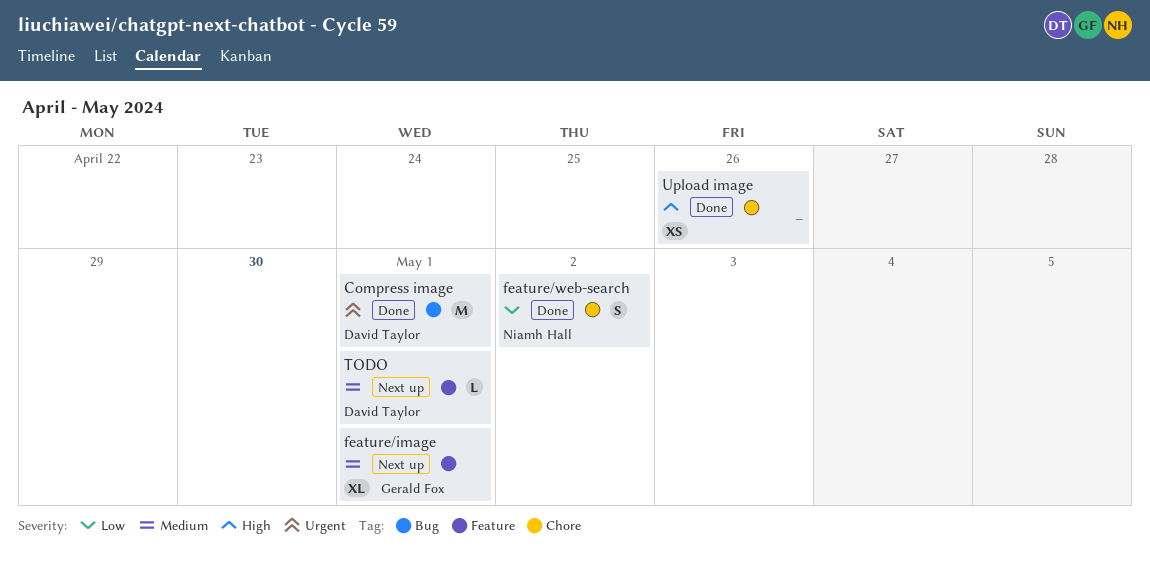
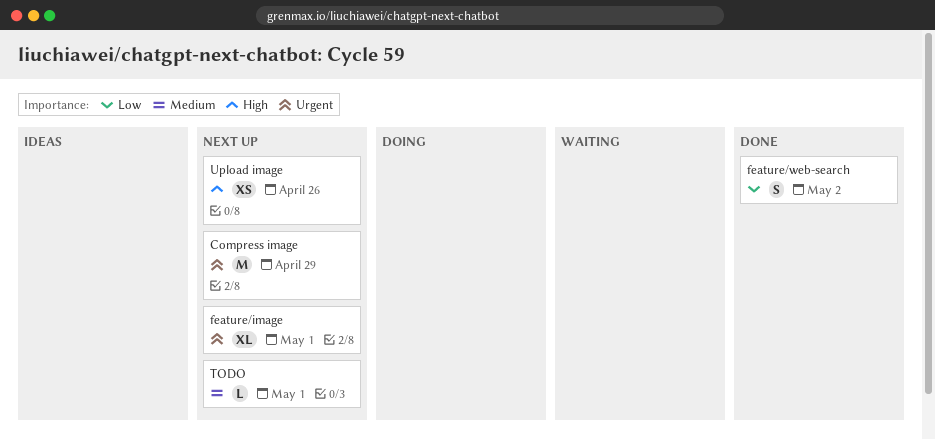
Compress image, status: Done -> Next up
Compress image, due: May 1 -> Apr 29
feature/image, priority: Medium -> Urgent
Upload image, status: Done -> Next up

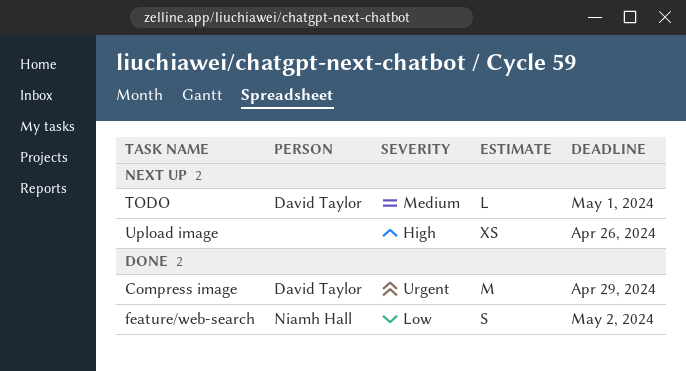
Compress image, status: Next up -> Done
feature/image: present -> none

